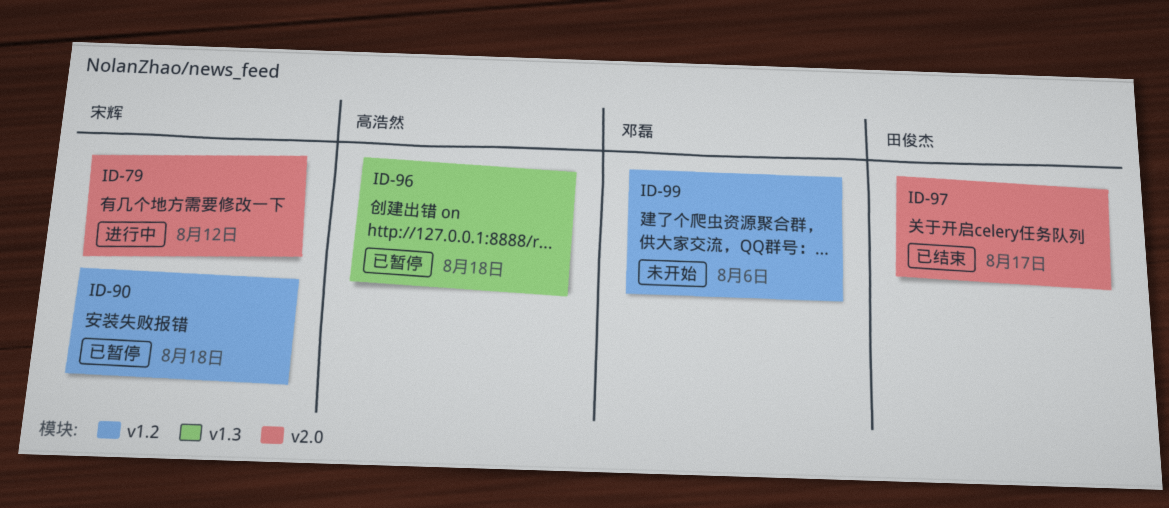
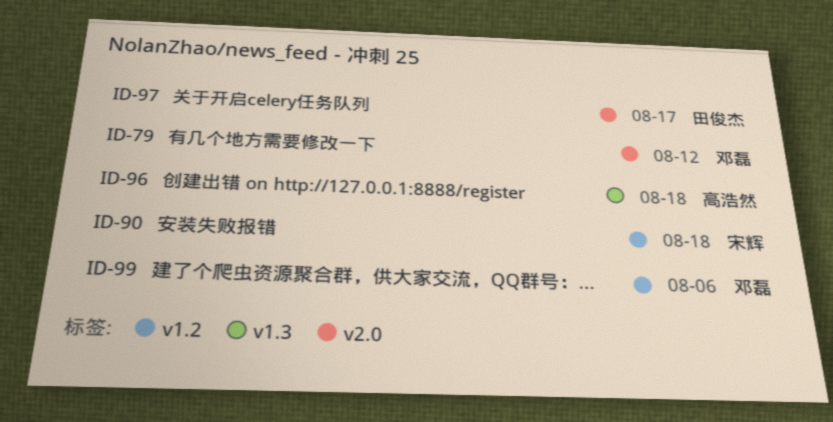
ID-79, owner: 宋辉 -> 邓磊

